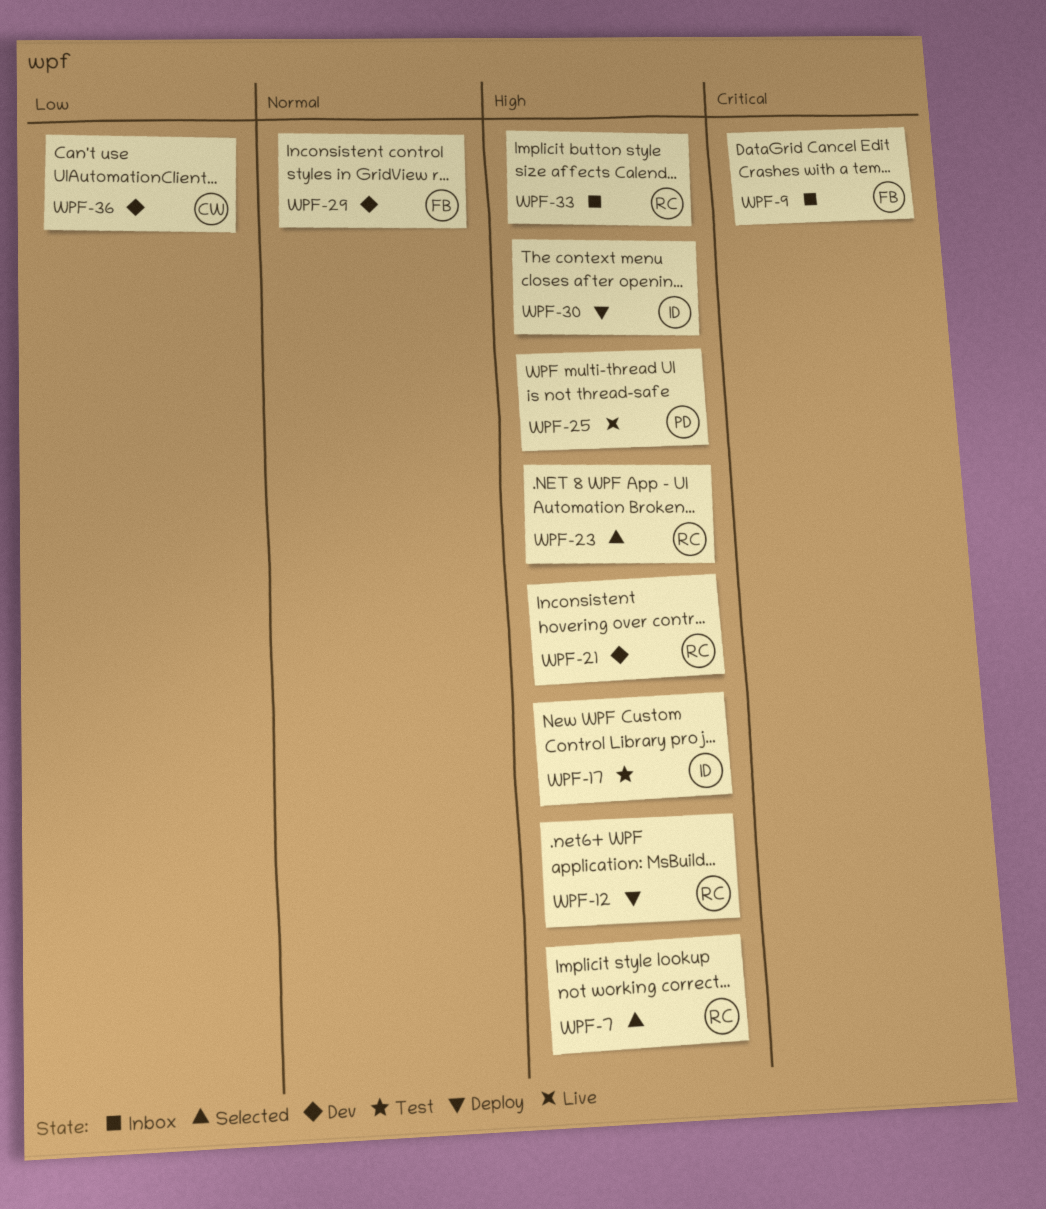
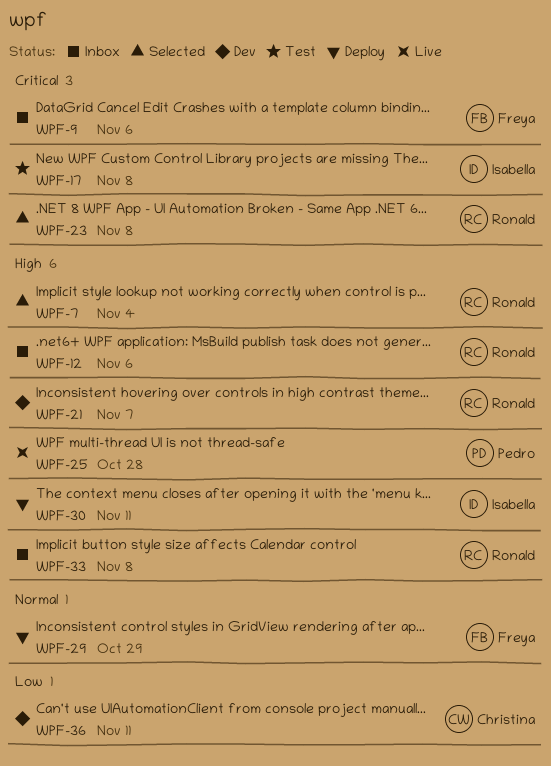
WPF-12, status: Deploy -> Inbox
WPF-17, priority: High -> Critical
WPF-23, priority: High -> Critical
WPF-29, status: Dev -> Deploy

